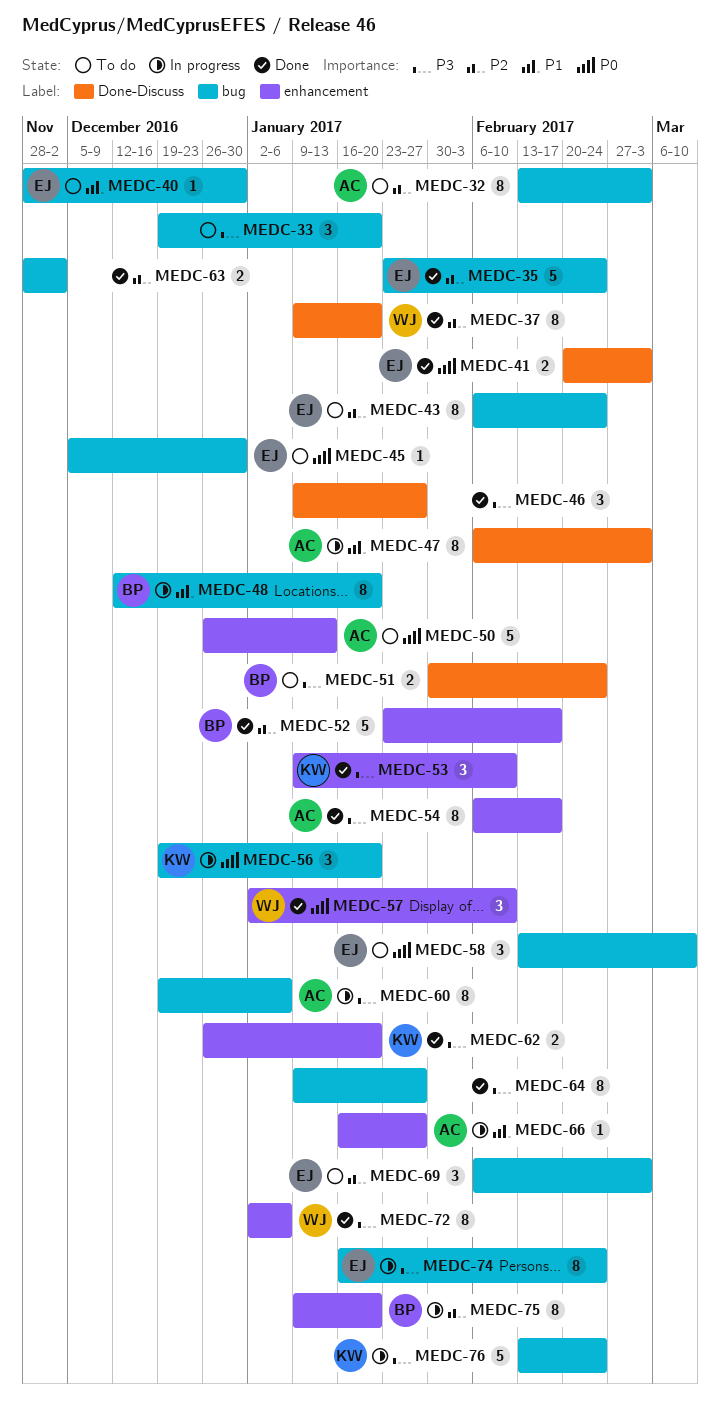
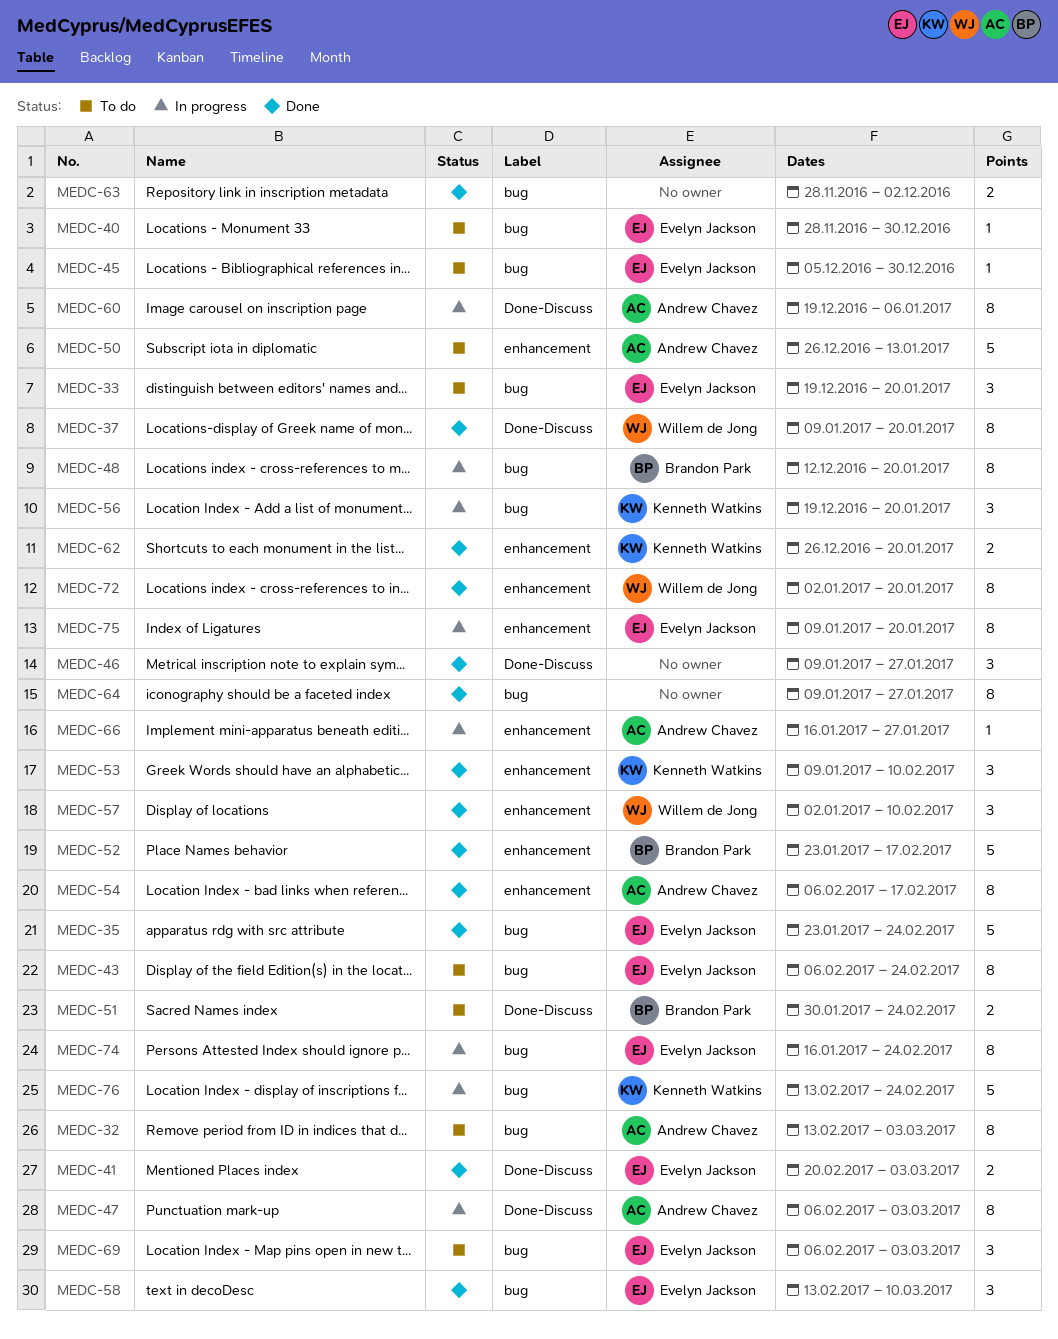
MEDC-33, owner: none -> Evelyn Jackson
MEDC-58, status: To do -> Done
MEDC-60, label: bug -> Done-Discuss
MEDC-72, due: Jan 6 -> Jan 20
MEDC-75, owner: Brandon Park -> Evelyn Jackson

